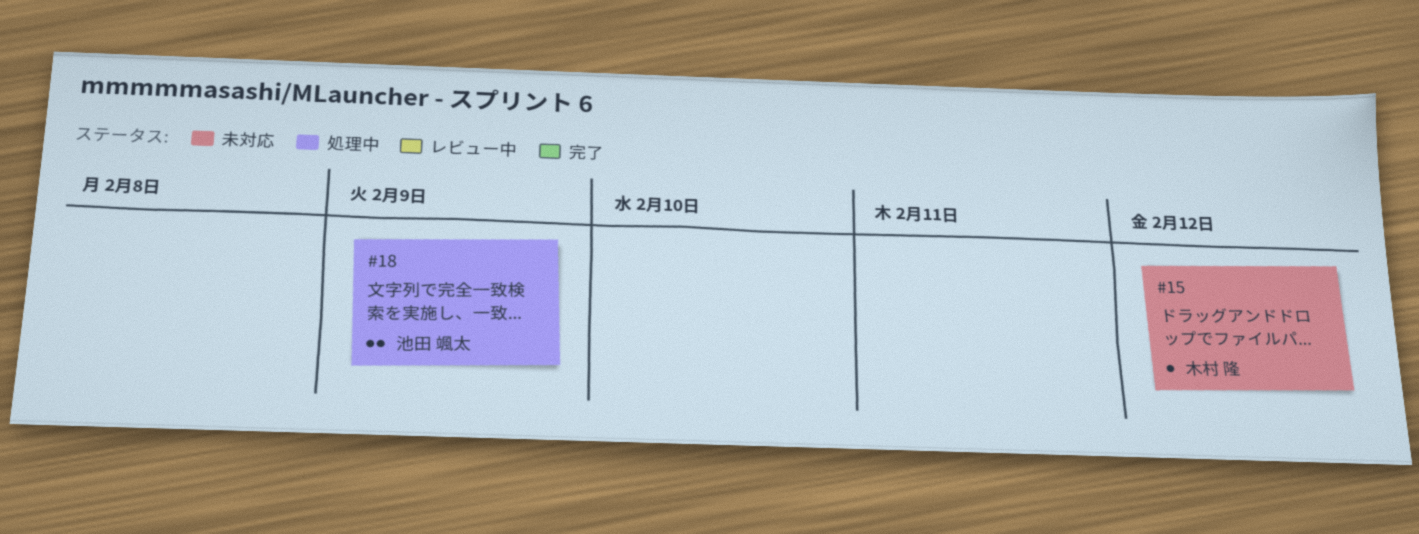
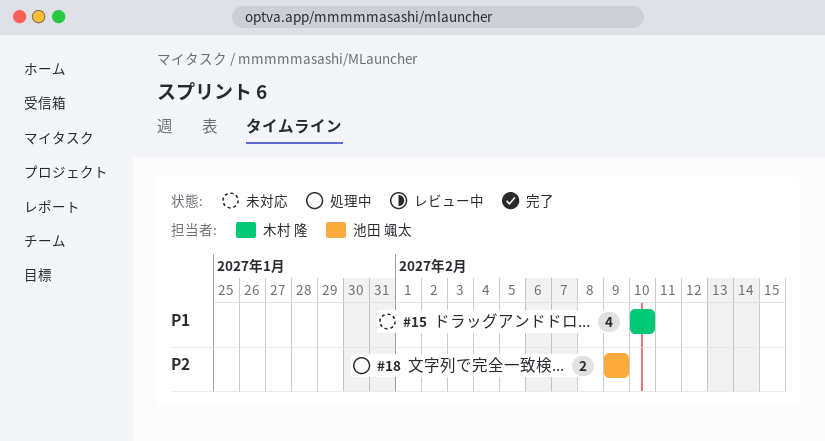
#15, estimate: 1 -> 4
#15, due: Feb 12 -> Feb 10

